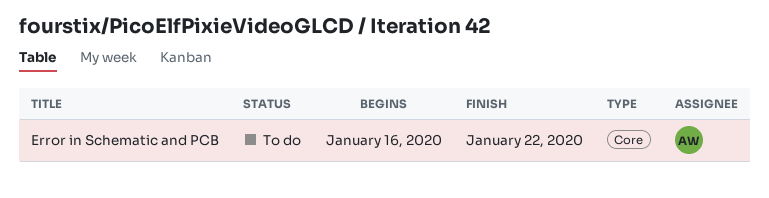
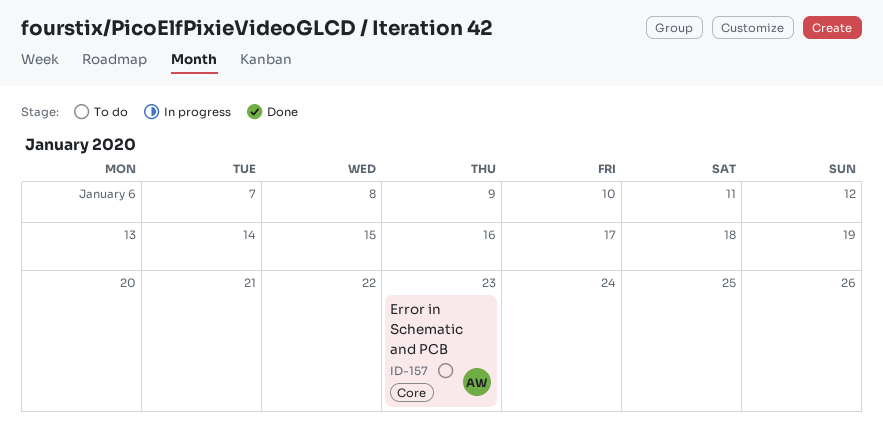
Error in Schematic and PCB, due: Jan 22 -> Jan 23

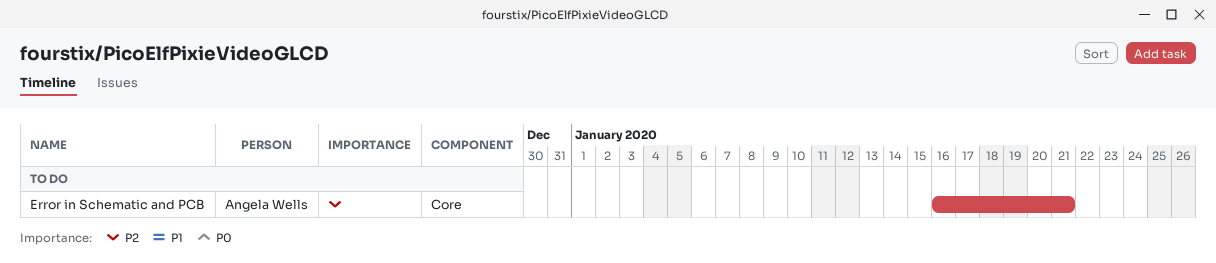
Error in Schematic and PCB, due: Jan 23 -> Jan 21

